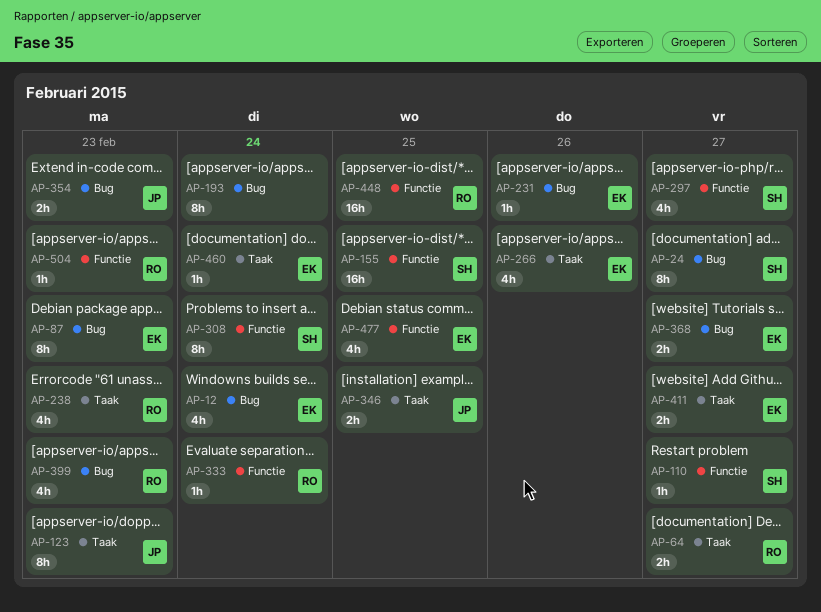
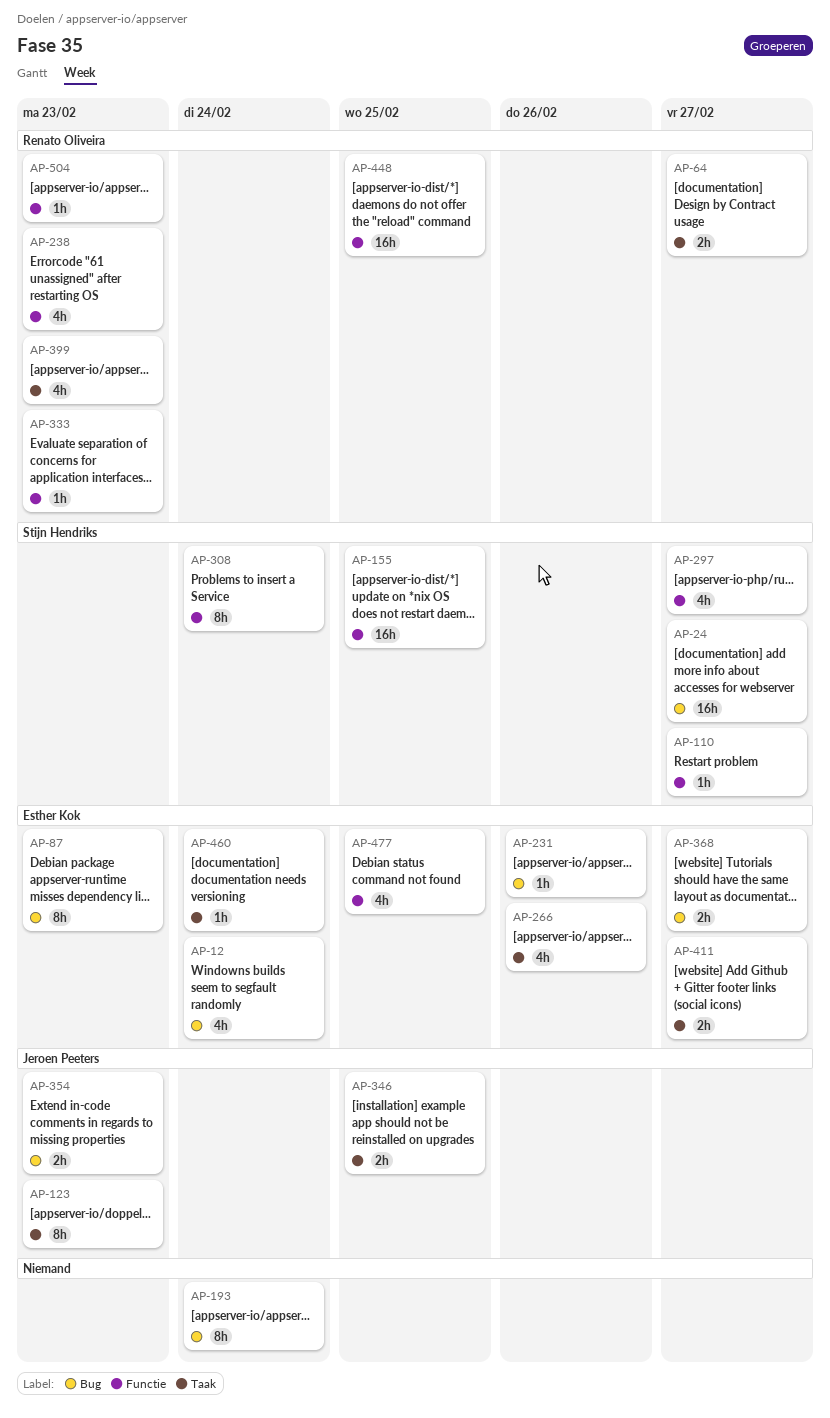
AP-24, estimate: 8h -> 16h
AP-238, label: Taak -> Functie
AP-333, due: Feb 24 -> Feb 23
AP-399, label: Bug -> Taak

